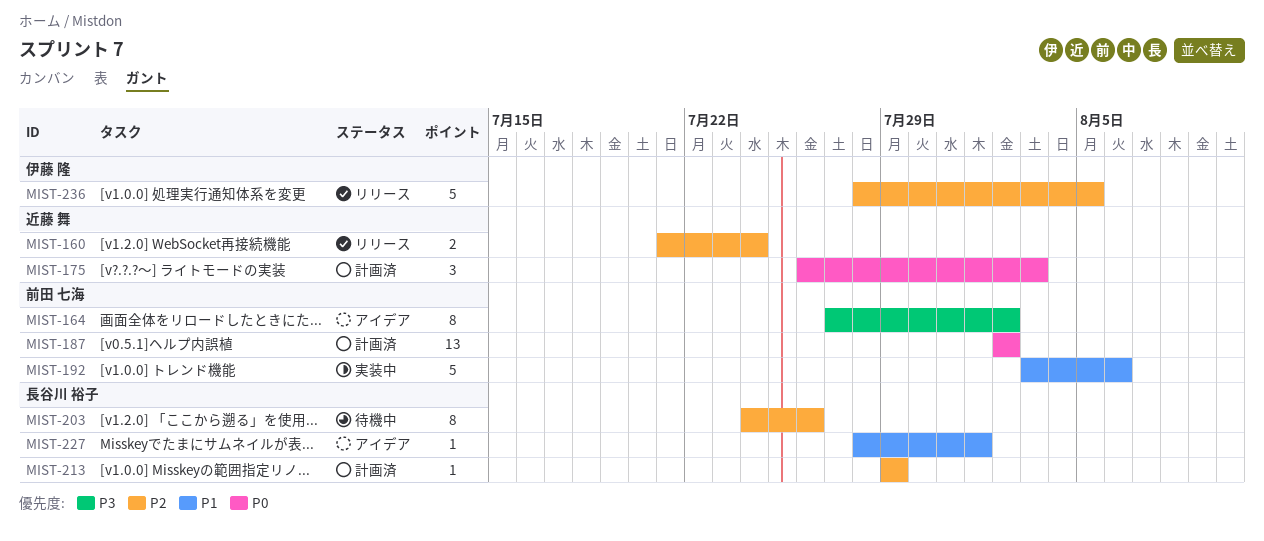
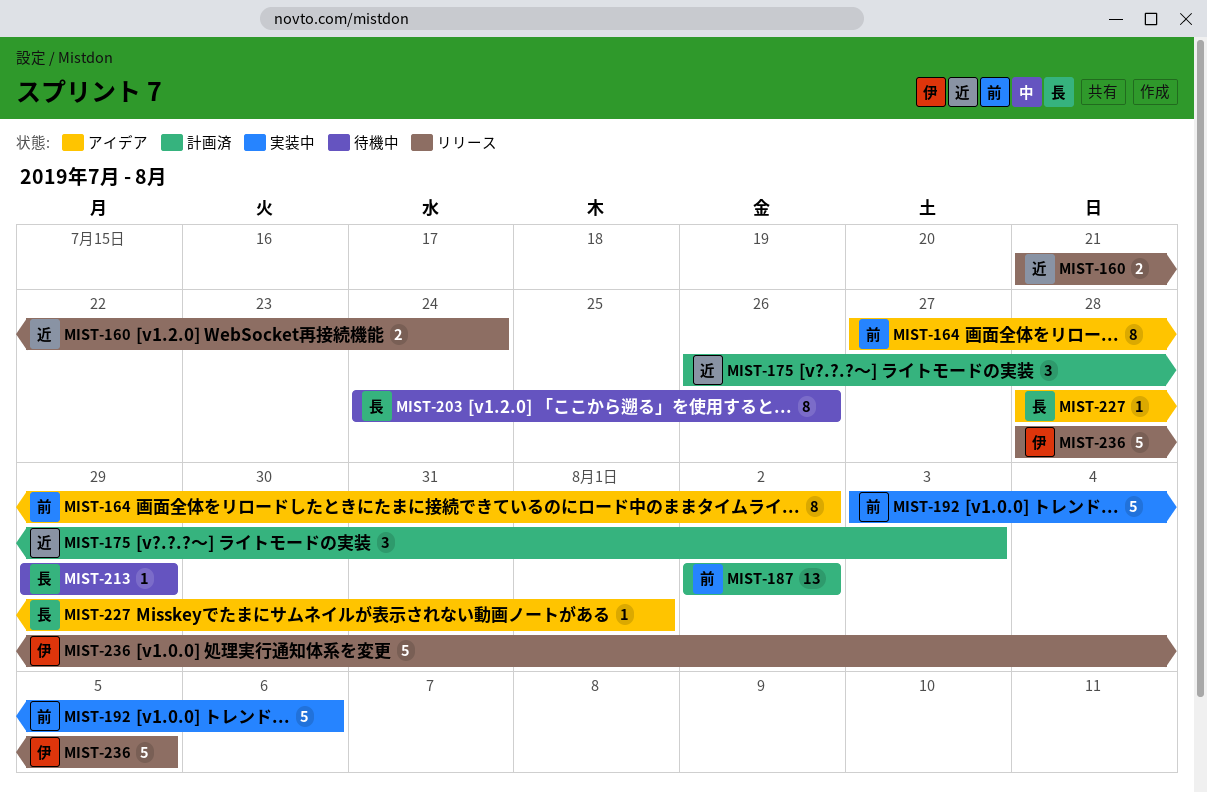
MIST-213, status: 計画済 -> 待機中

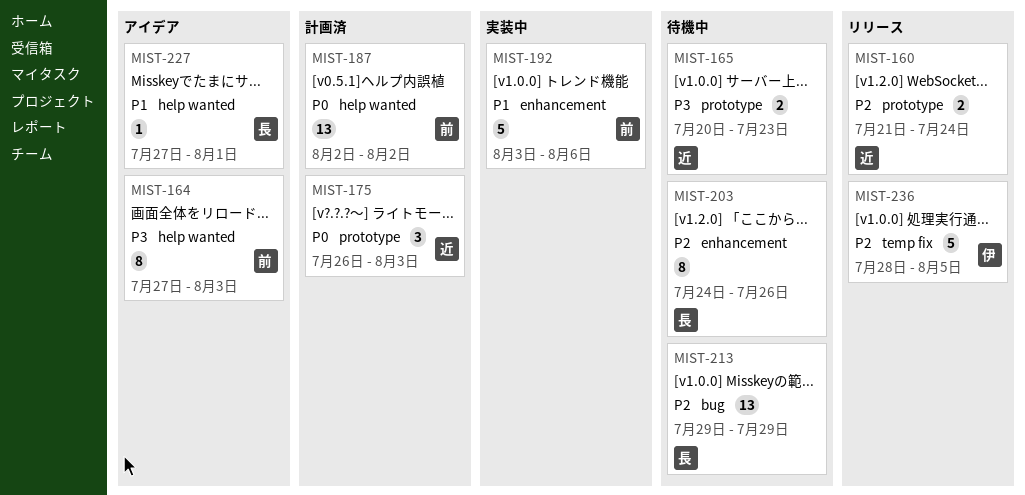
MIST-164, due: Aug 2 -> Aug 3
MIST-165: none -> present
MIST-213, estimate: 1 -> 13
MIST-227, start: Jul 28 -> Jul 27

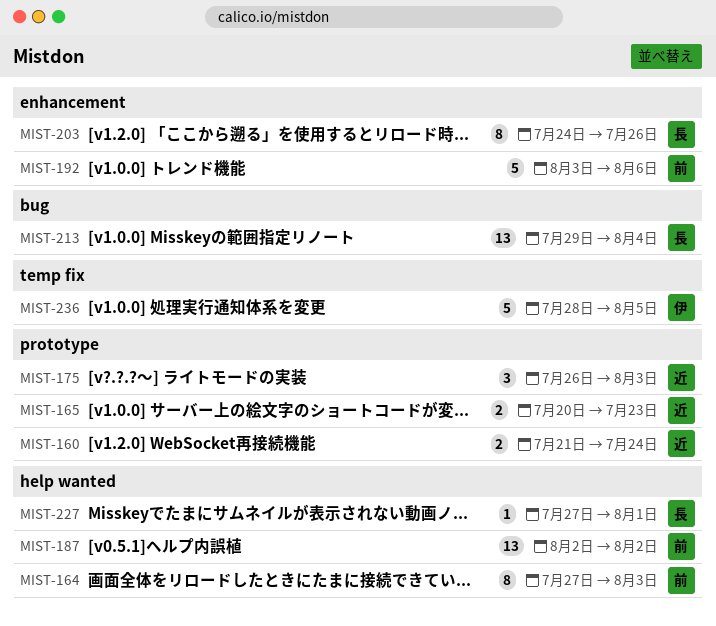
MIST-213, due: Jul 29 -> Aug 4

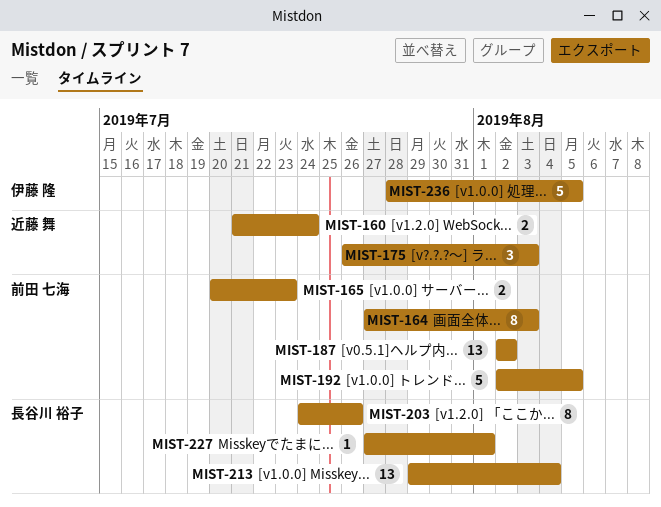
MIST-165, owner: 近藤 舞 -> 前田 七海
MIST-192, start: Aug 3 -> Aug 2
MIST-192, due: Aug 6 -> Aug 5

